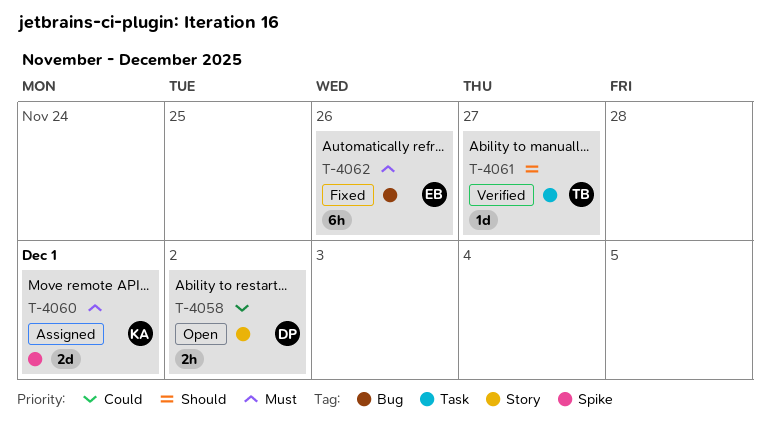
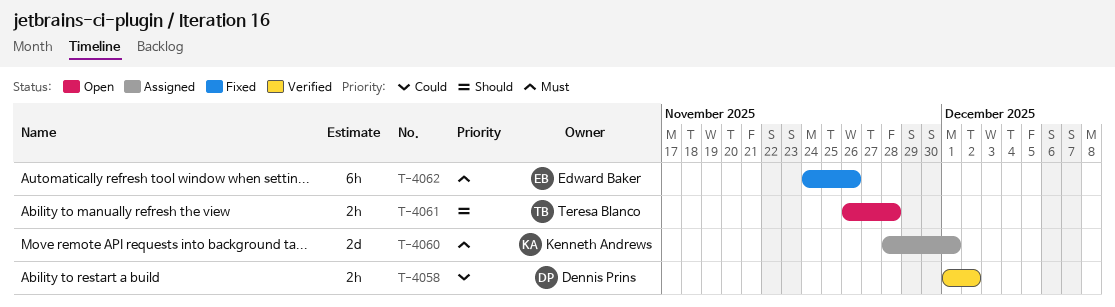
T-4058, status: Open -> Verified
T-4061, status: Verified -> Open
T-4061, estimate: 1d -> 2h
T-4061, due: Nov 27 -> Nov 28

